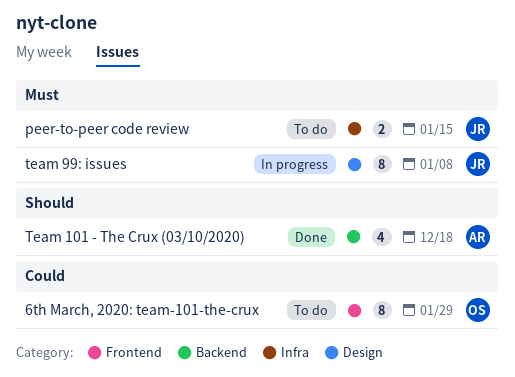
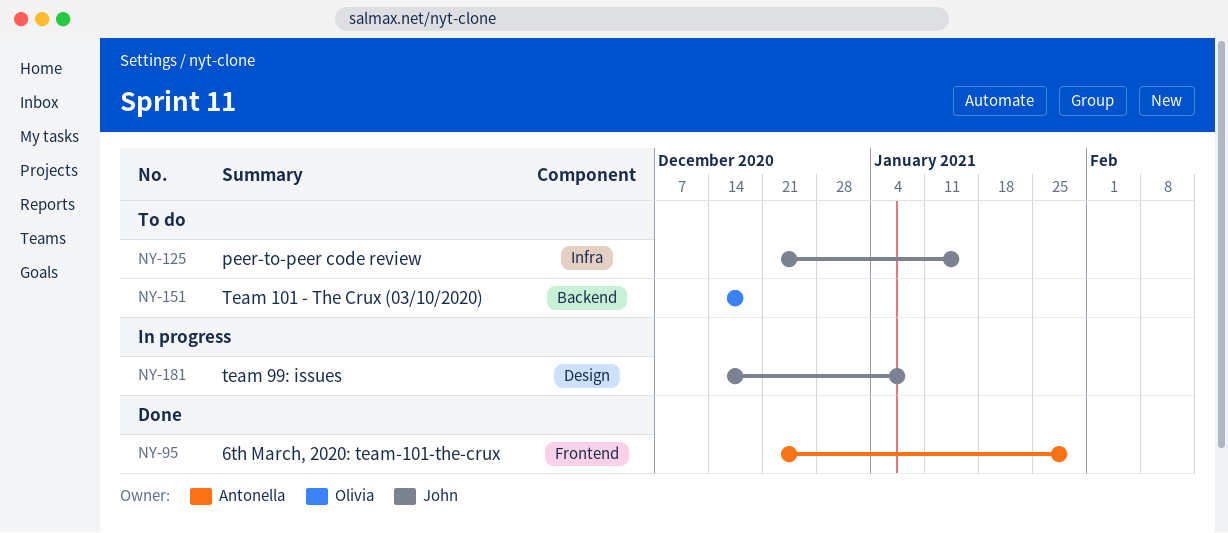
6th March, 2020: team-101-the-crux, status: To do -> Done
6th March, 2020: team-101-the-crux, owner: Olivia -> Antonella
Team 101 - The Crux (03/10/2020), status: Done -> To do
Team 101 - The Crux (03/10/2020), owner: Antonella -> Olivia

